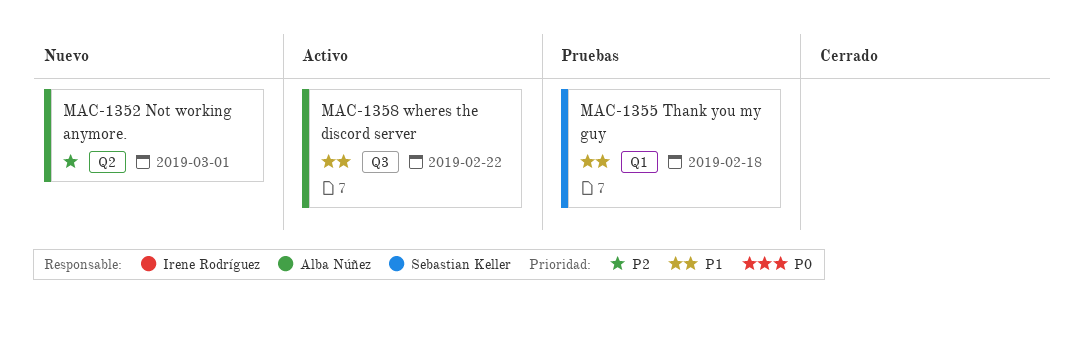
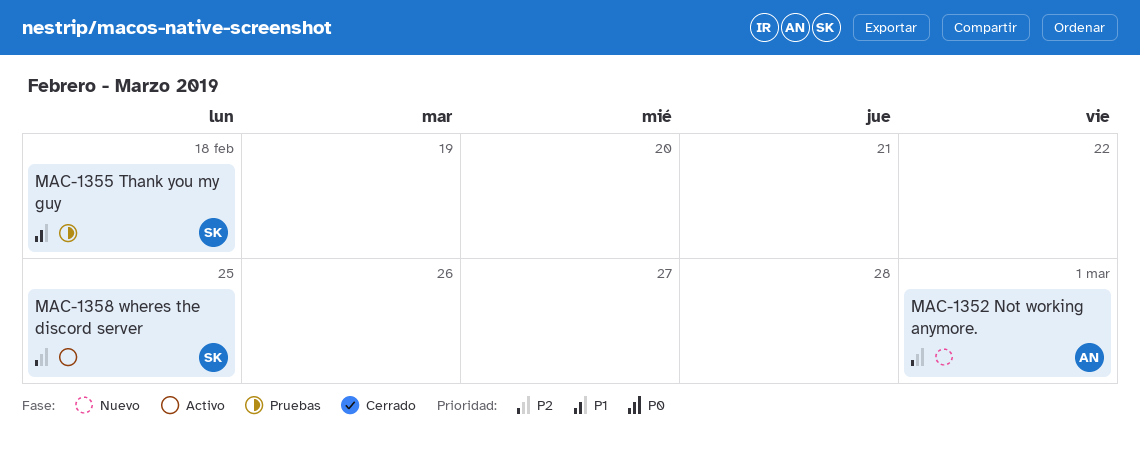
MAC-1358, owner: Alba Núñez -> Sebastian Keller
MAC-1358, priority: P1 -> P2
MAC-1358, due: Feb 22 -> Feb 25

